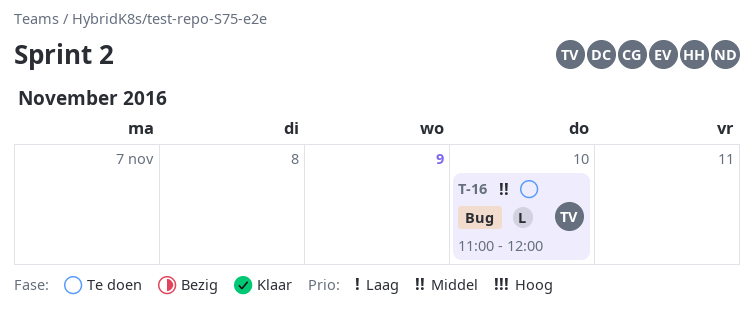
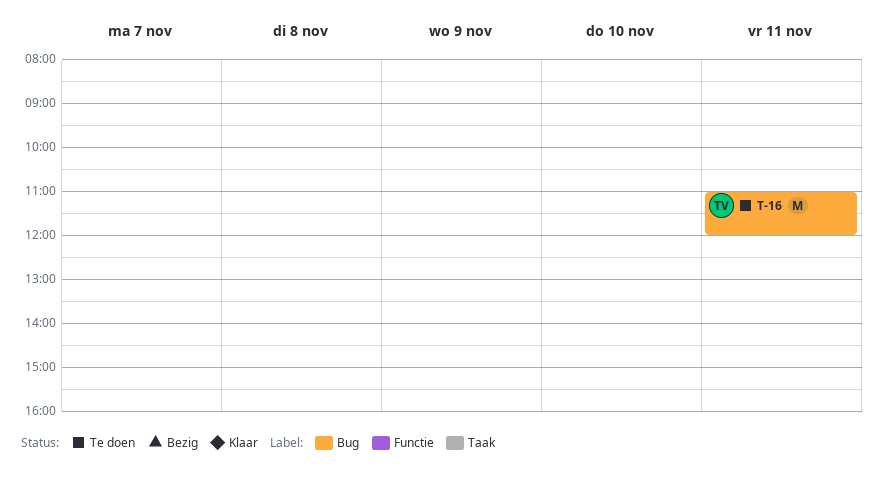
T-16, estimate: L -> M
T-16, day: Nov 10 -> Nov 11

